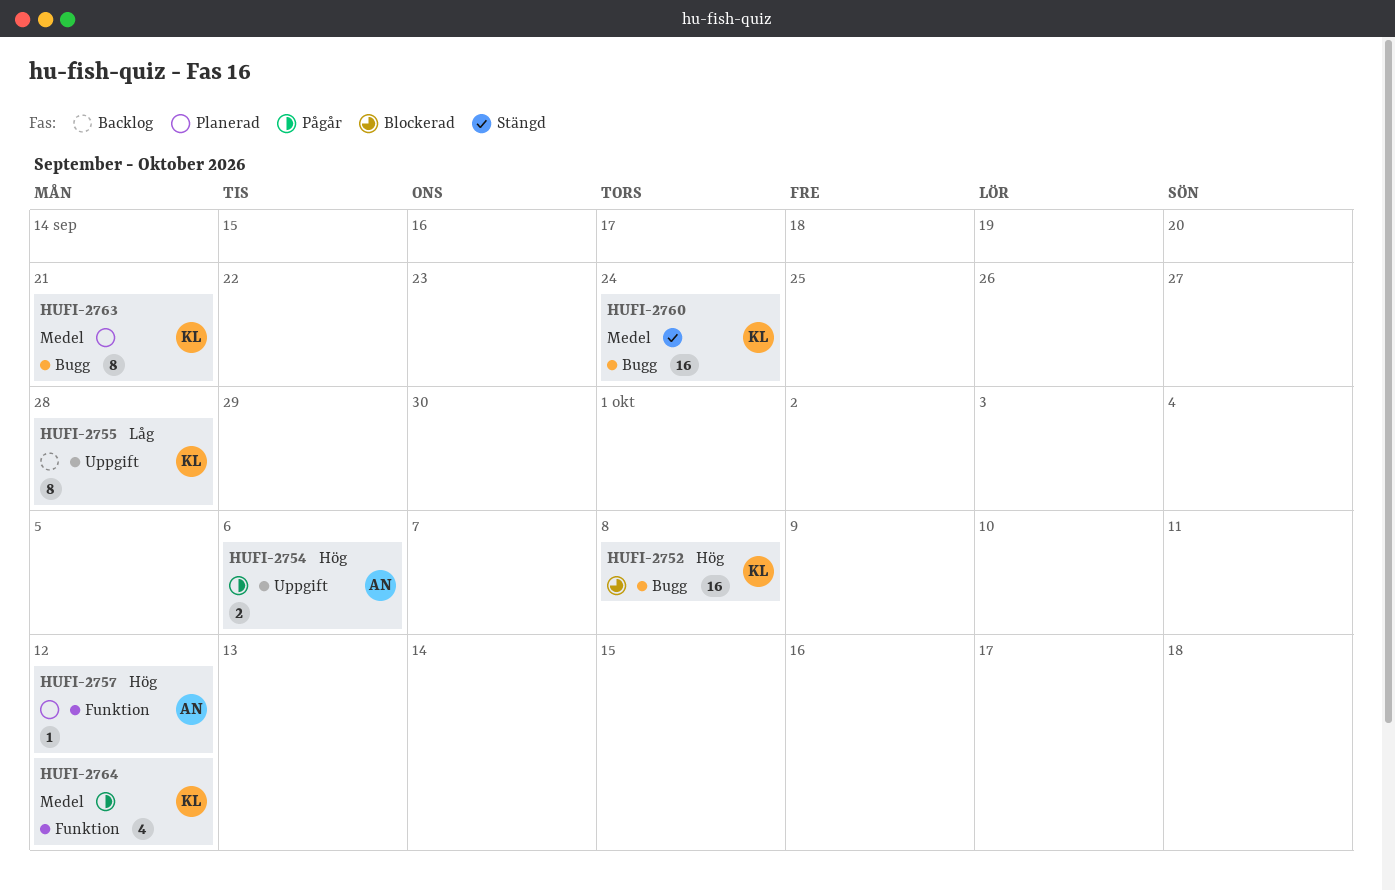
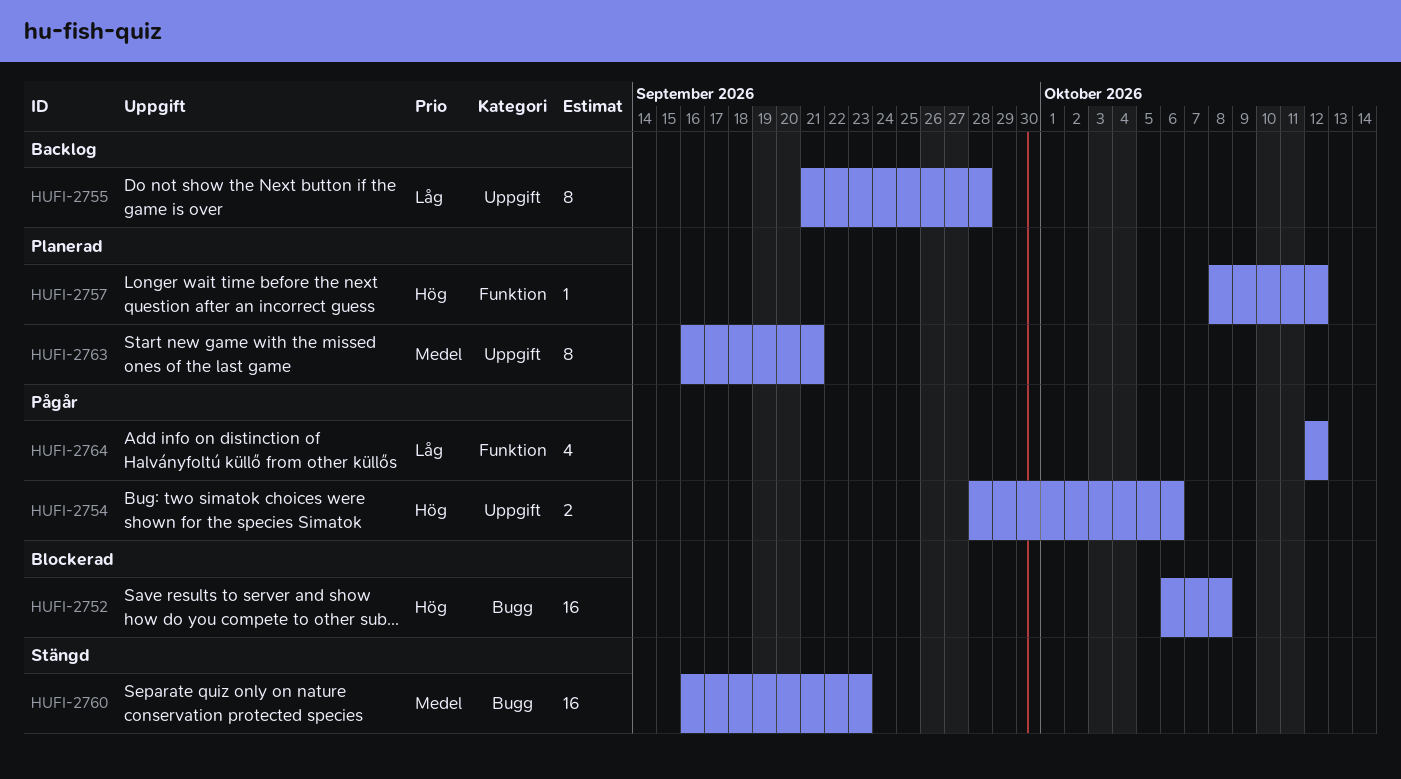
HUFI-2760, due: Sep 24 -> Sep 23
HUFI-2763, label: Bugg -> Uppgift
HUFI-2764, priority: Medel -> Låg

